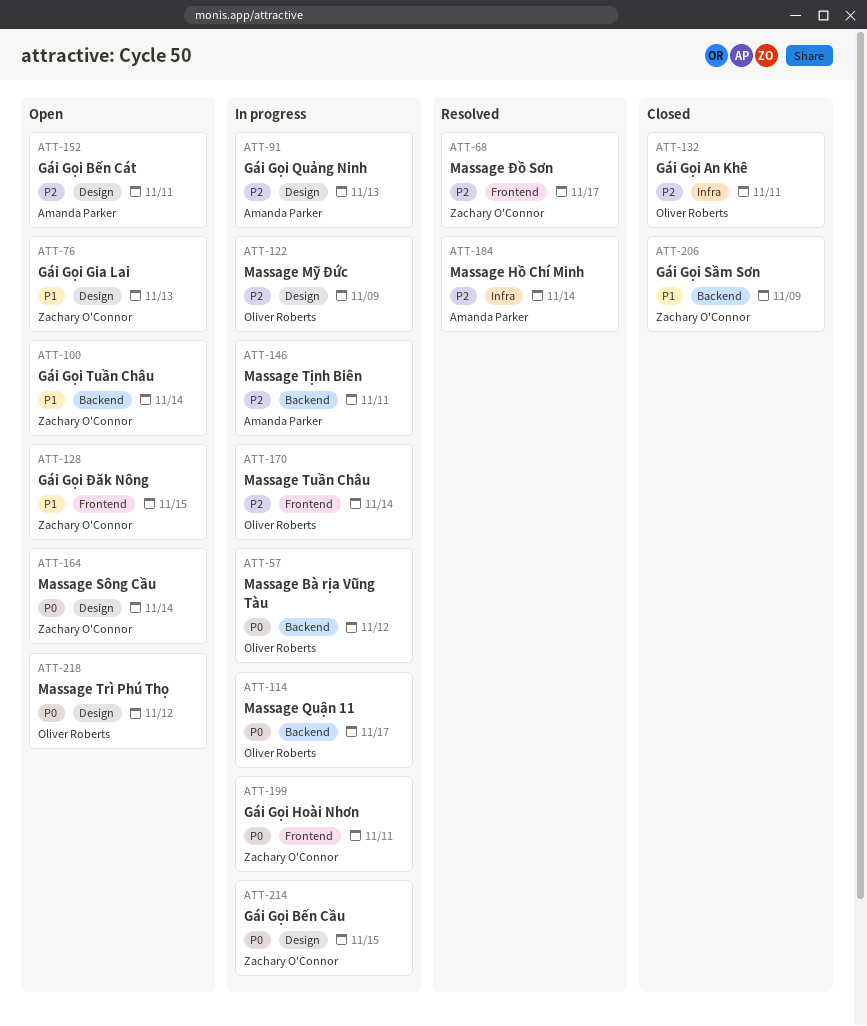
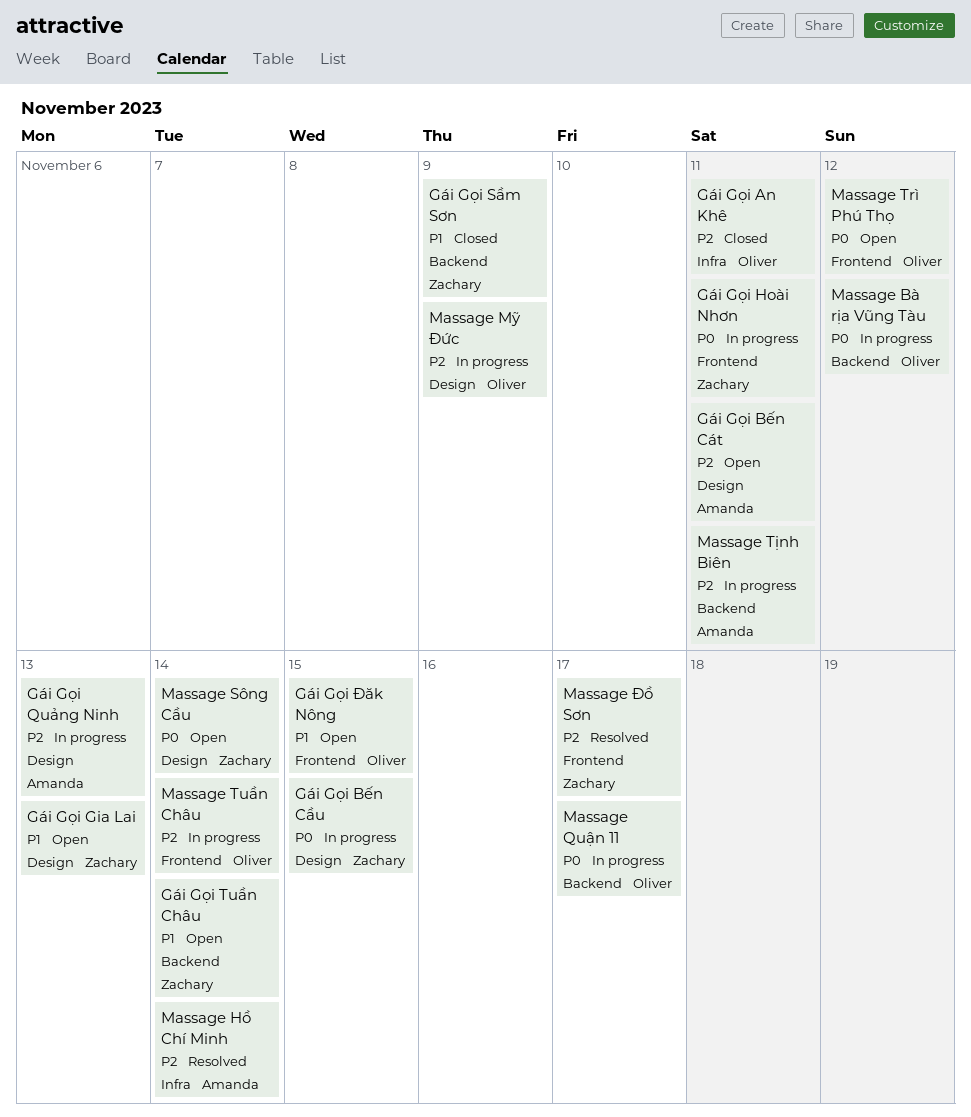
Gái Gọi Đăk Nông, owner: Zachary O'Connor -> Oliver Roberts
Massage Trì Phú Thọ, label: Design -> Frontend

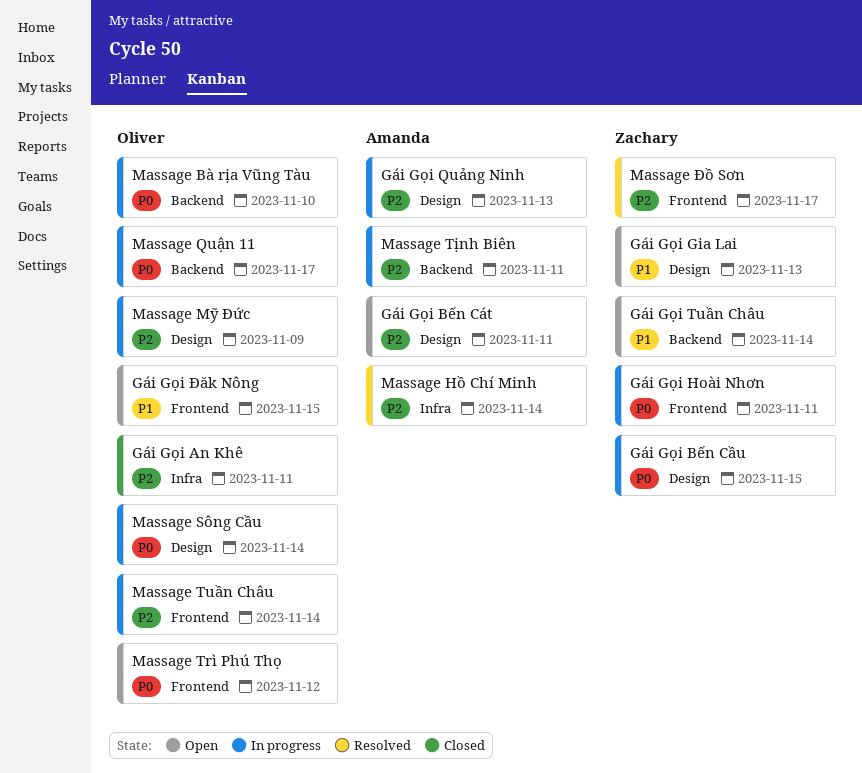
Gái Gọi Sầm Sơn: present -> none
Massage Bà rịa Vũng Tàu, due: Nov 12 -> Nov 10
Massage Sông Cầu, status: Open -> In progress
Massage Sông Cầu, owner: Zachary -> Oliver

